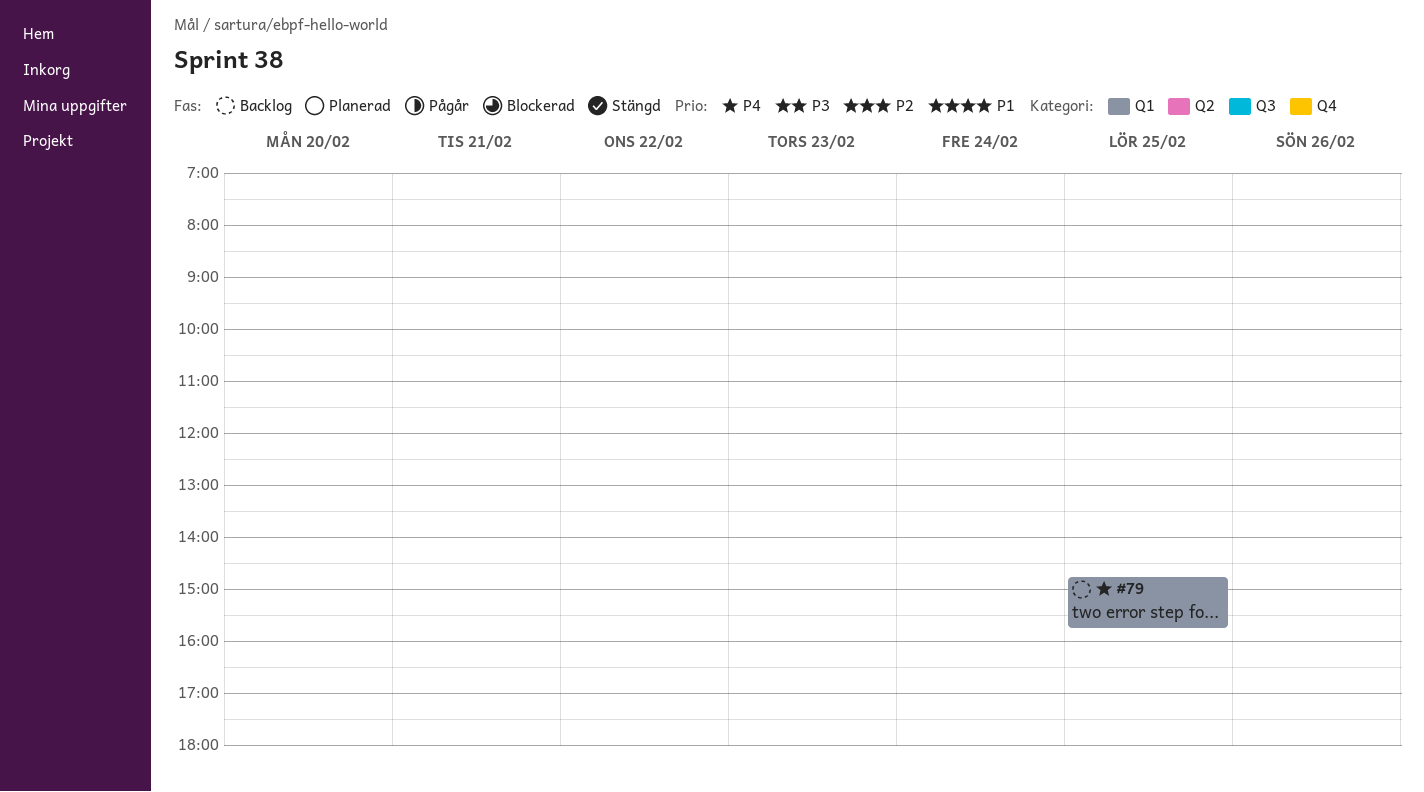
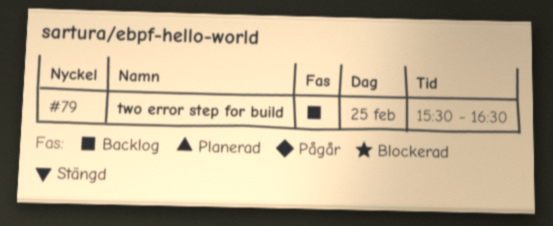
#79, begins: 14:45 -> 15:30
#79, ends: 15:45 -> 16:30

